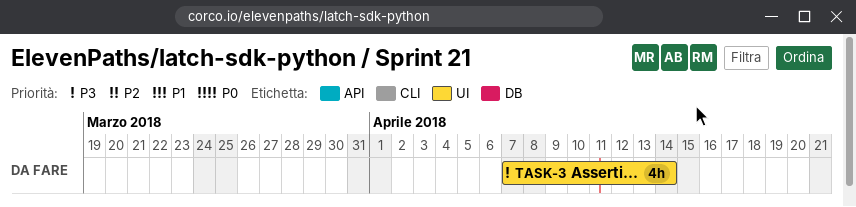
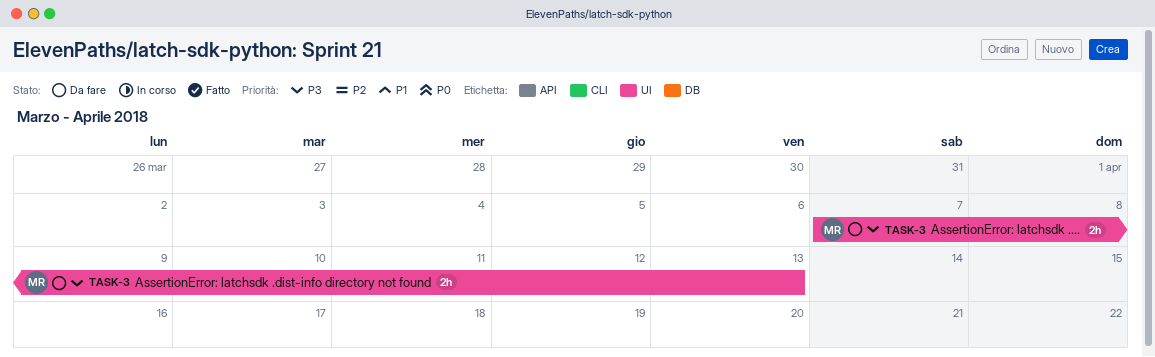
TASK-3, estimate: 4h -> 2h
TASK-3, due: Apr 14 -> Apr 13

